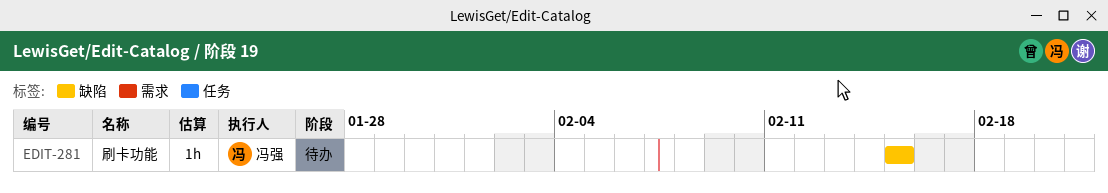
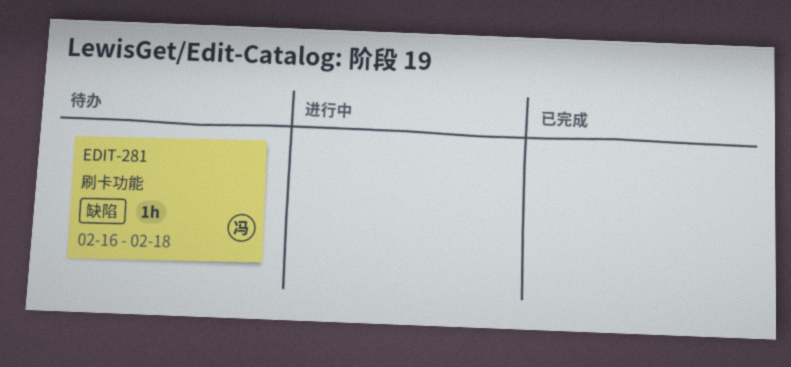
EDIT-281, start: Feb 15 -> Feb 16
EDIT-281, due: Feb 15 -> Feb 18

